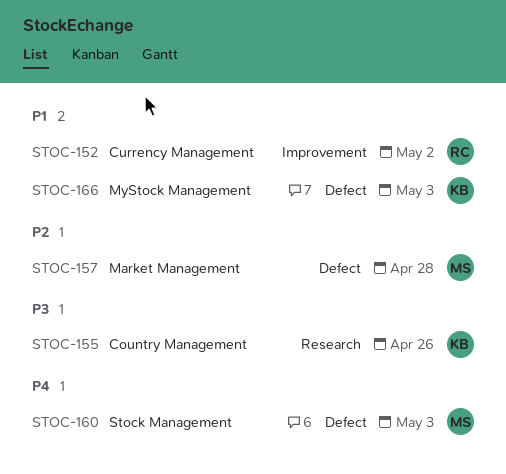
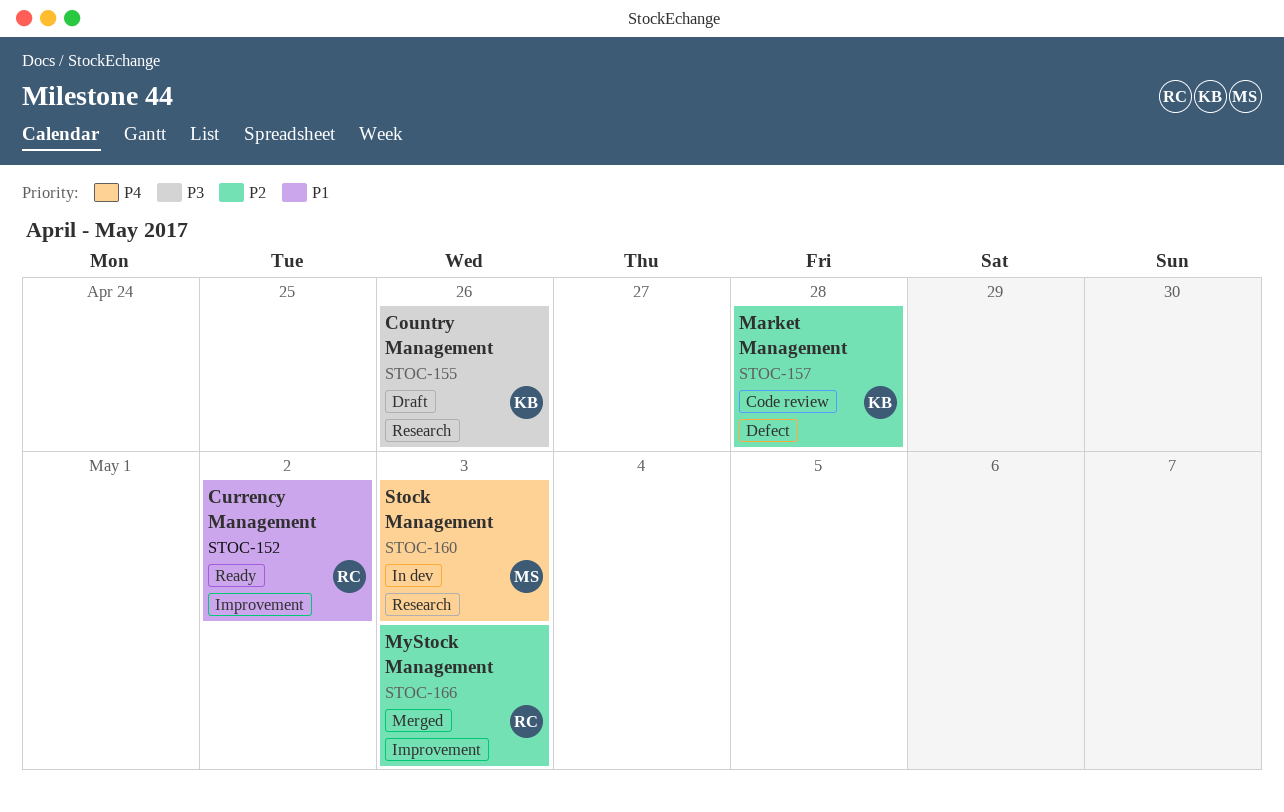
STOC-157, owner: MS -> KB
STOC-160, label: Defect -> Research
STOC-166, owner: KB -> RC
STOC-166, priority: P1 -> P2
STOC-166, label: Defect -> Improvement

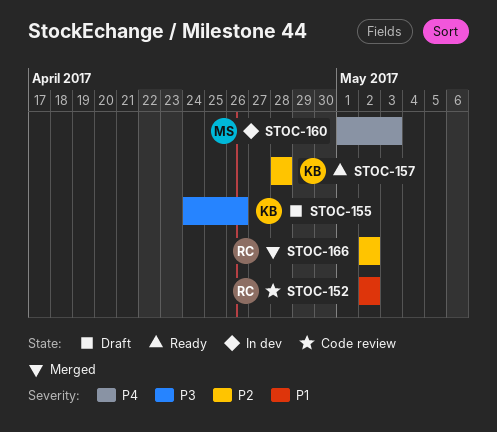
STOC-152, status: Ready -> Code review
STOC-157, status: Code review -> Ready
STOC-166, due: May 3 -> May 2

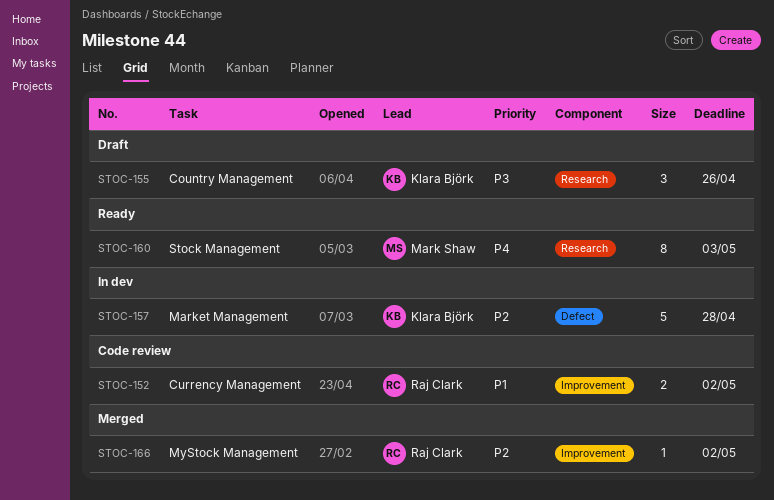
STOC-157, status: Ready -> In dev
STOC-160, status: In dev -> Ready

